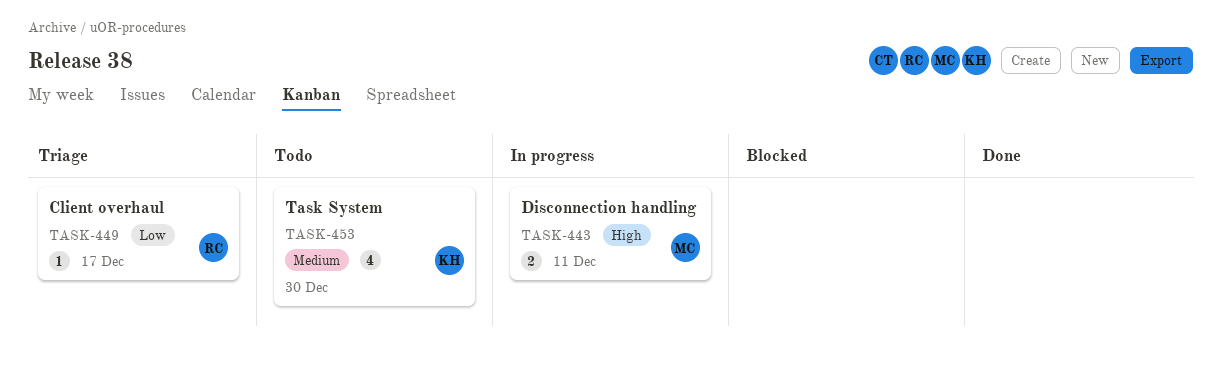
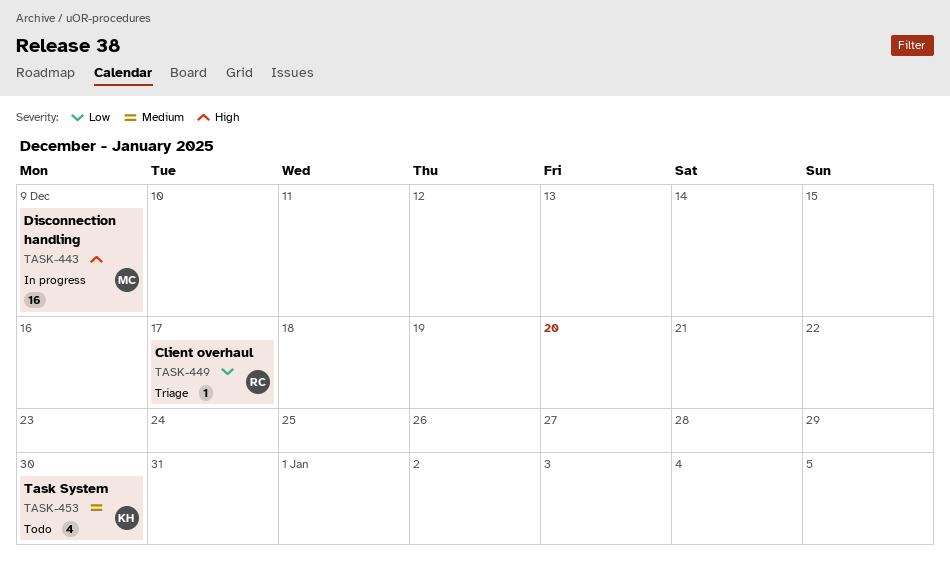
TASK-443, estimate: 2 -> 16
TASK-443, due: Dec 11 -> Dec 9

